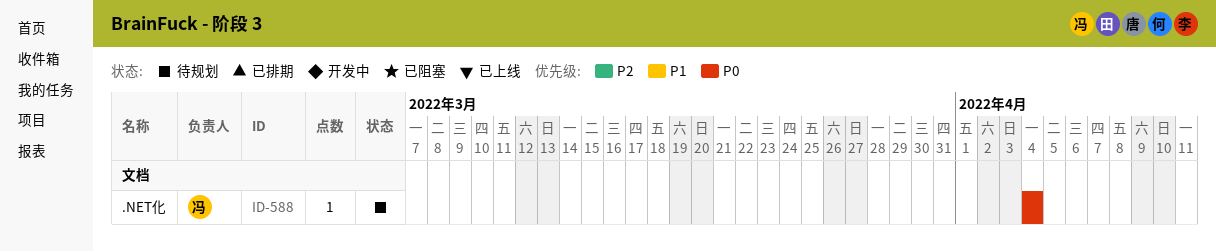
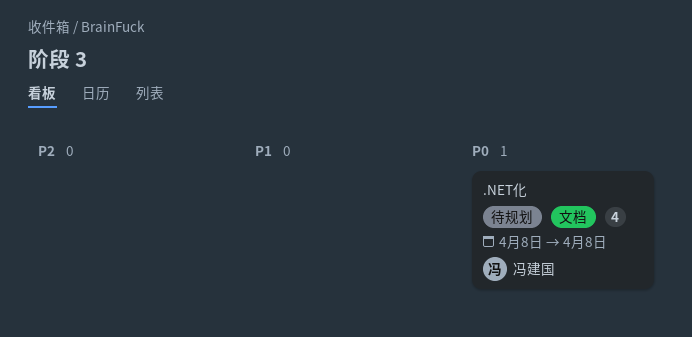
.NET化, estimate: 1 -> 4
.NET化, start: Apr 4 -> Apr 8
.NET化, due: Apr 4 -> Apr 8

